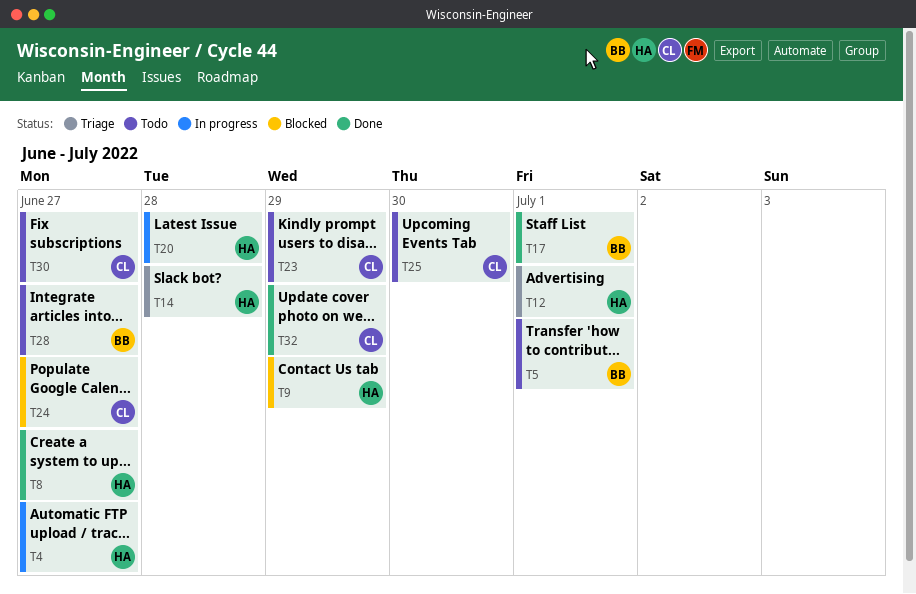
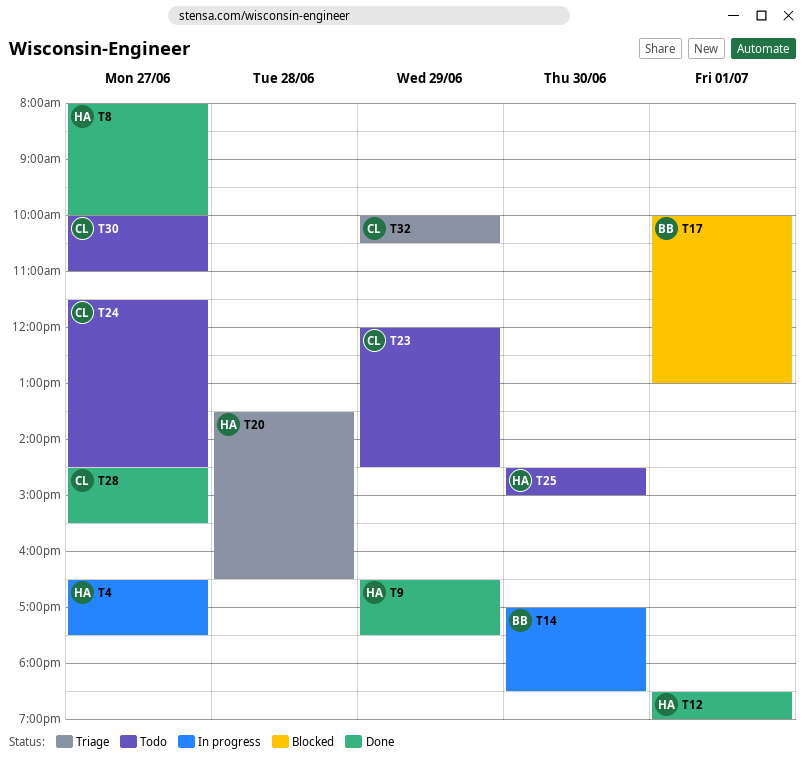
T5: present -> none
T9, status: Blocked -> Done
T12, status: Triage -> Done
T14, status: Triage -> In progress
T14, owner: HA -> BB
T14, day: Jun 28 -> Jun 30
T17, status: Done -> Blocked
T20, status: In progress -> Triage
T24, status: Blocked -> Todo
T25, owner: CL -> HA
T28, status: Todo -> Done
T28, owner: BB -> CL
T32, status: Done -> Triage

